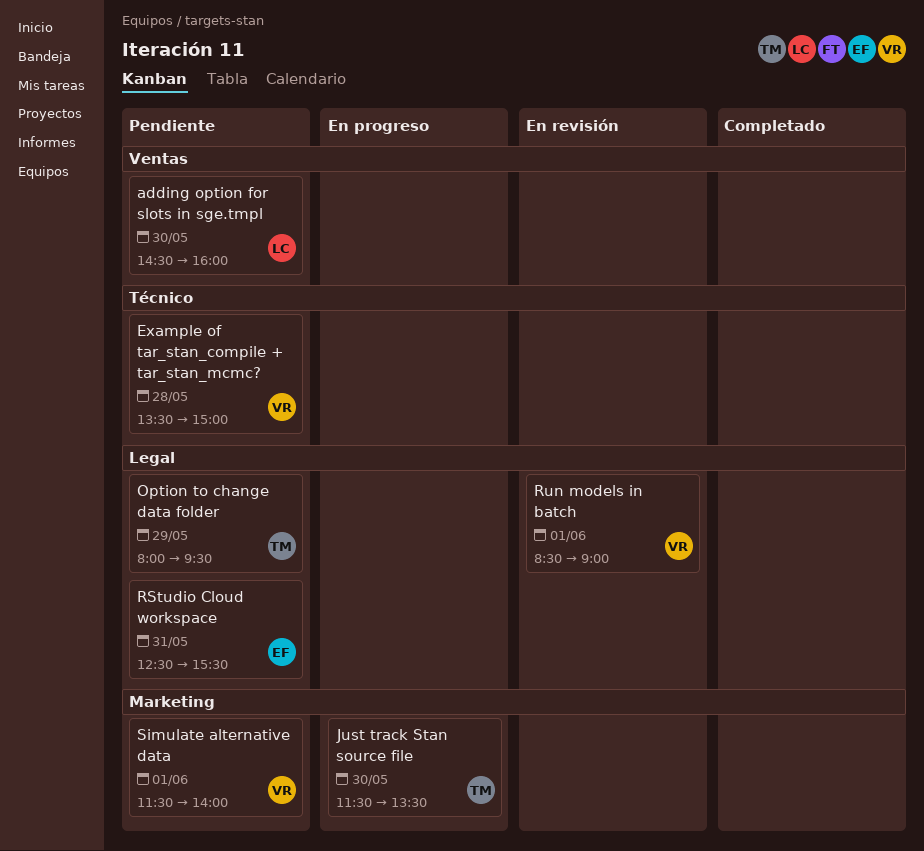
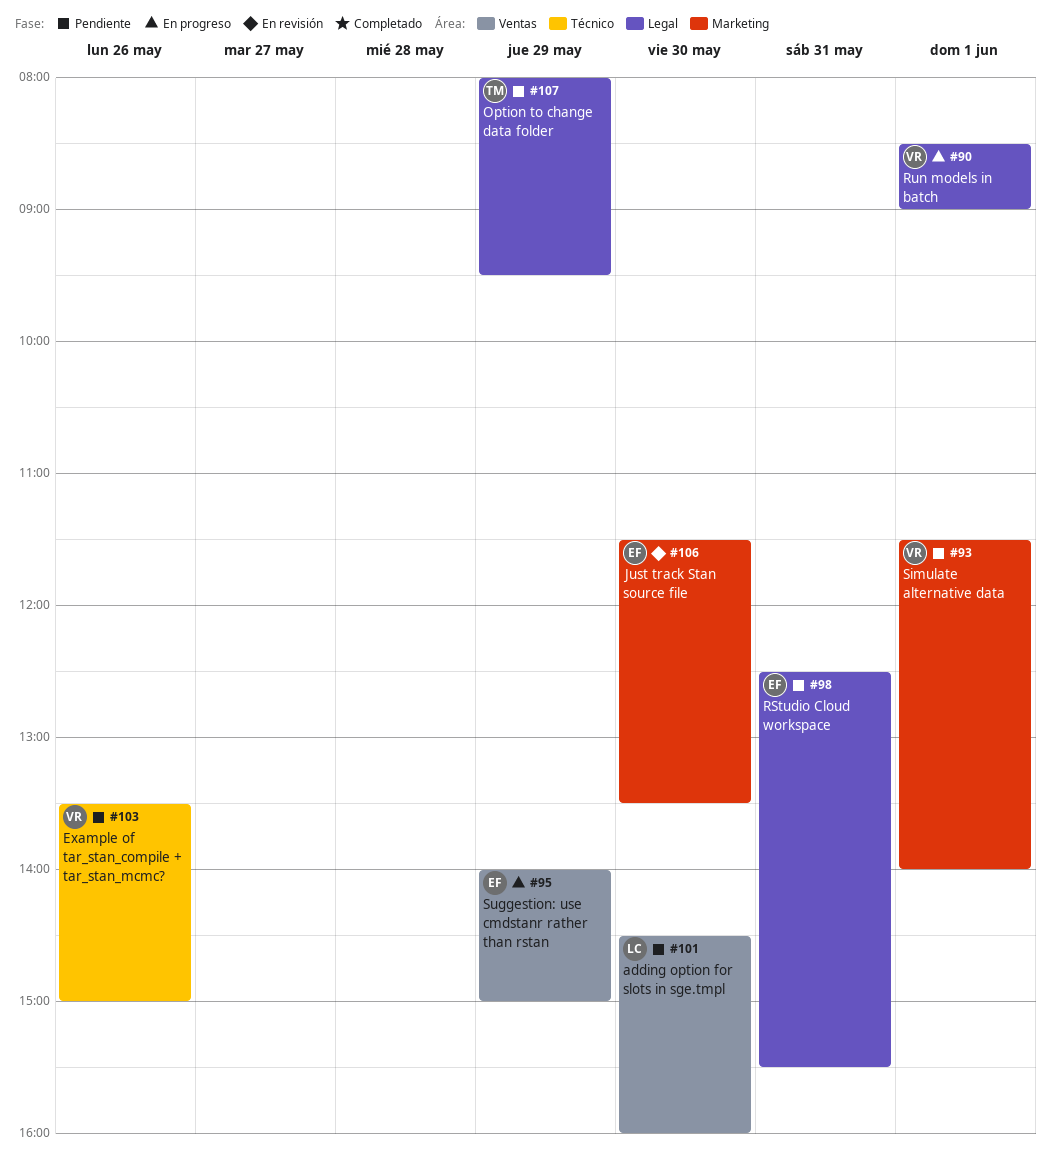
Example of tar_stan_compile + tar_stan_mcmc?, day: May 28 -> May 26
Just track Stan source file, status: En progreso -> En revisión
Just track Stan source file, owner: TM -> EF
Run models in batch, status: En revisión -> En progreso
Suggestion: use cmdstanr rather than rstan: none -> present

